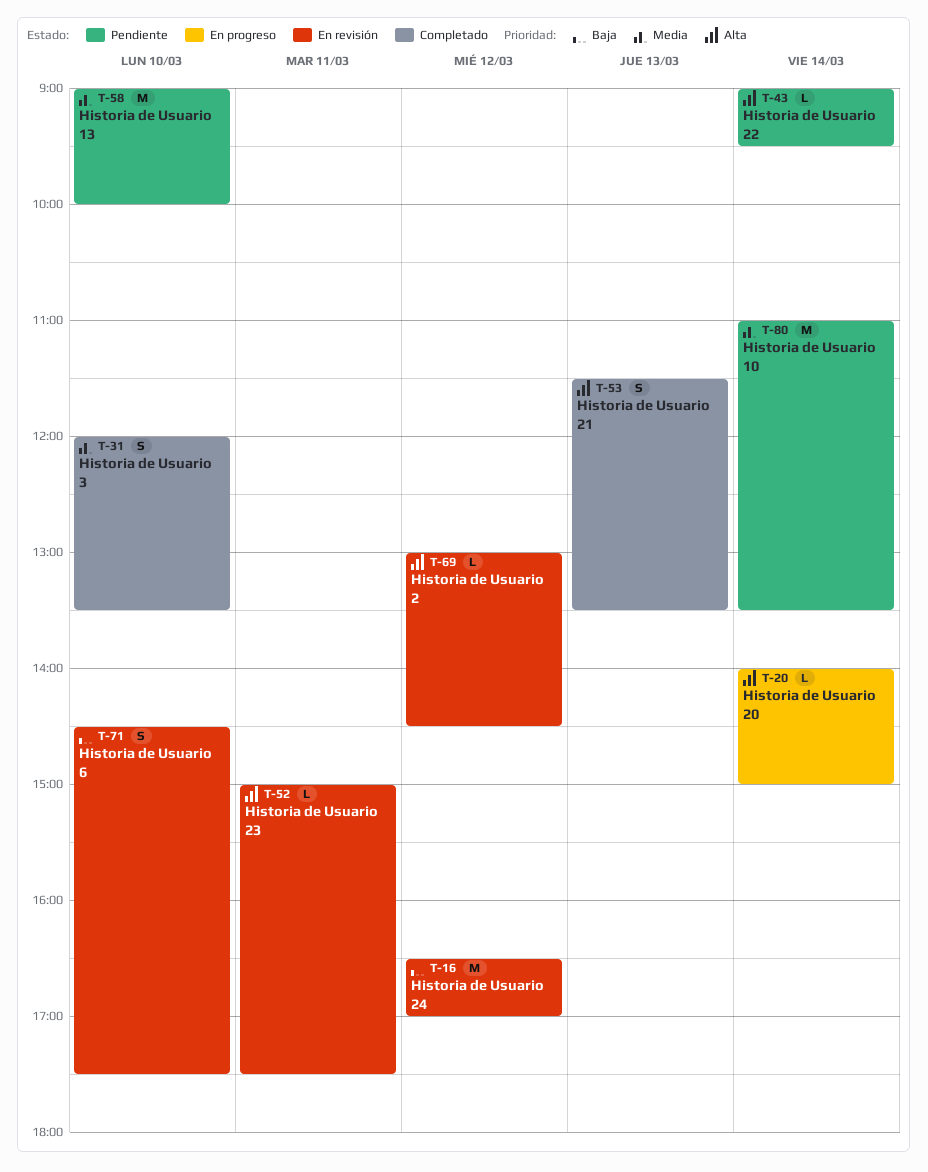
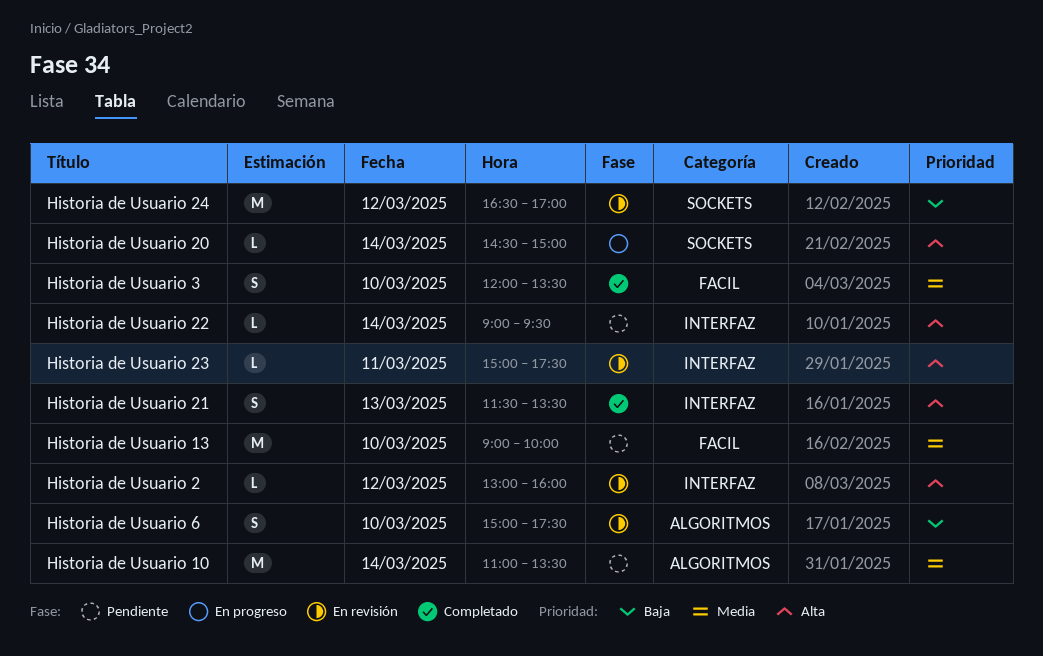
Historia de Usuario 2, ends: 14:30 -> 16:00
Historia de Usuario 20, begins: 14:00 -> 14:30
Historia de Usuario 6, begins: 14:30 -> 15:00

